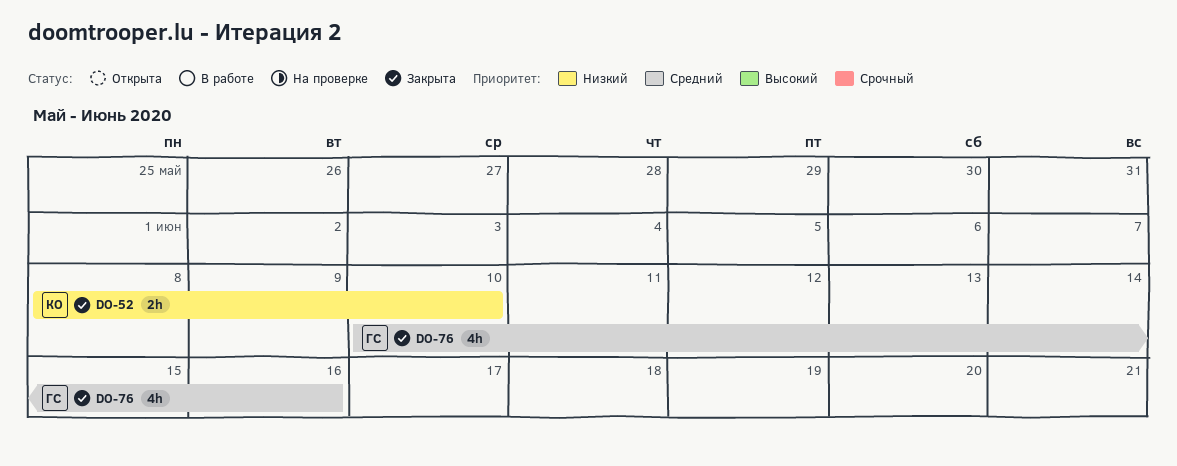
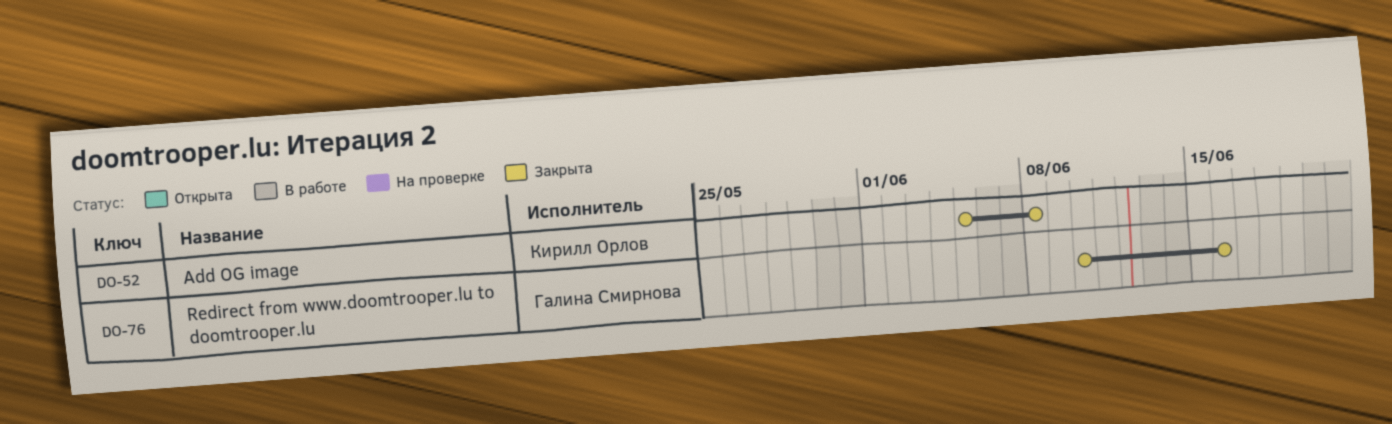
DO-52, start: Jun 8 -> Jun 5
DO-52, due: Jun 10 -> Jun 8

